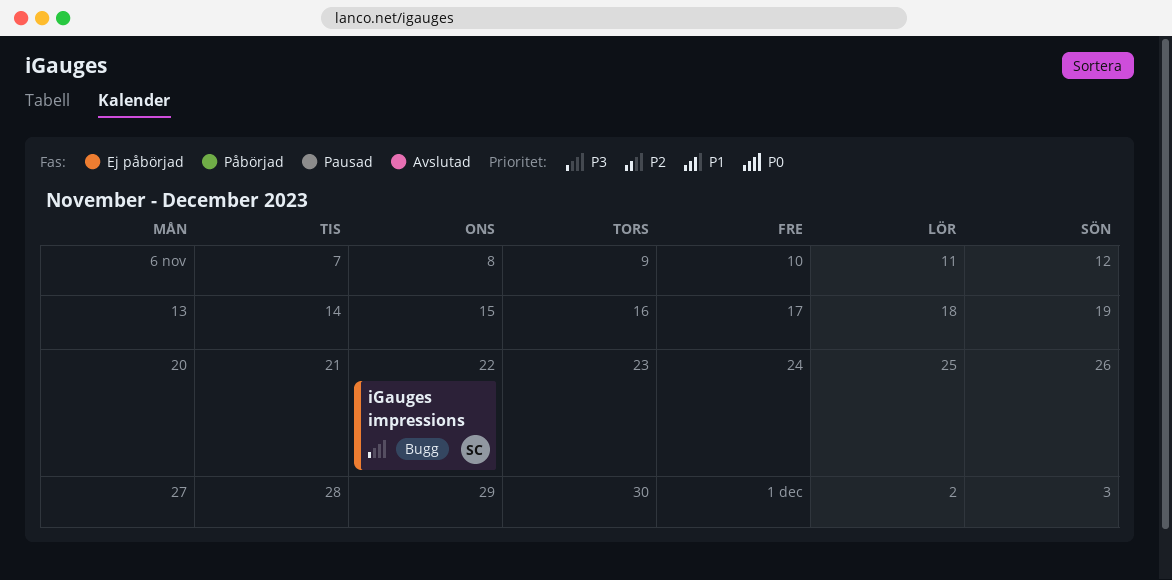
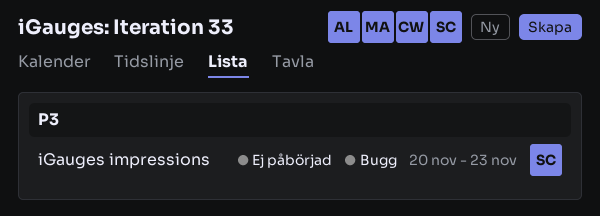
iGauges impressions, due: Nov 22 -> Nov 23

